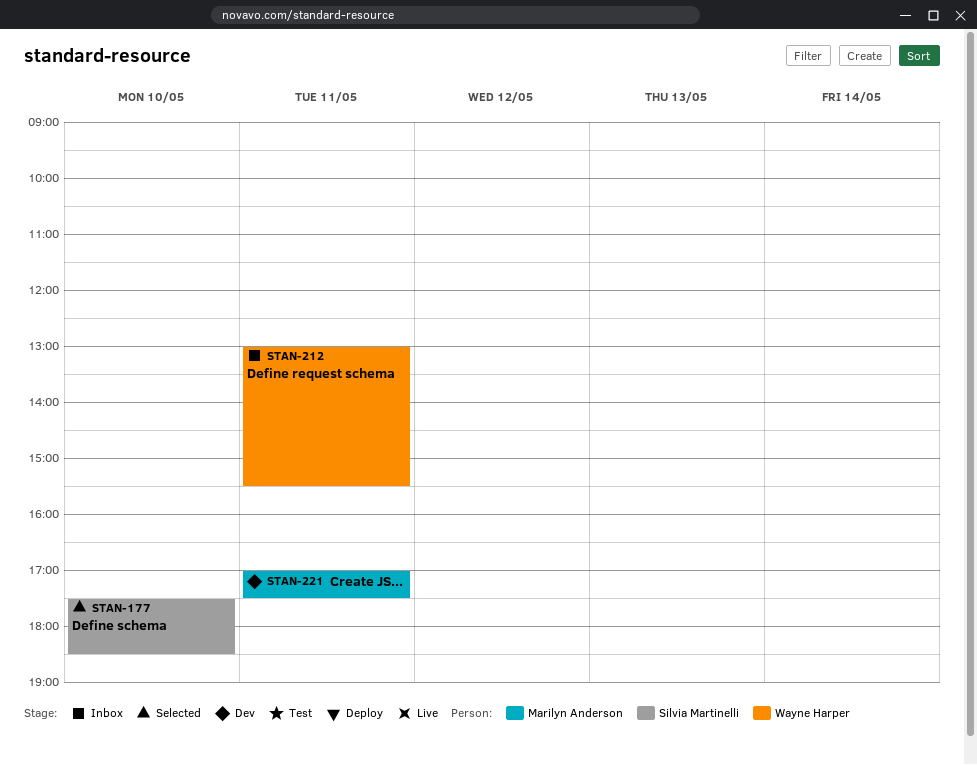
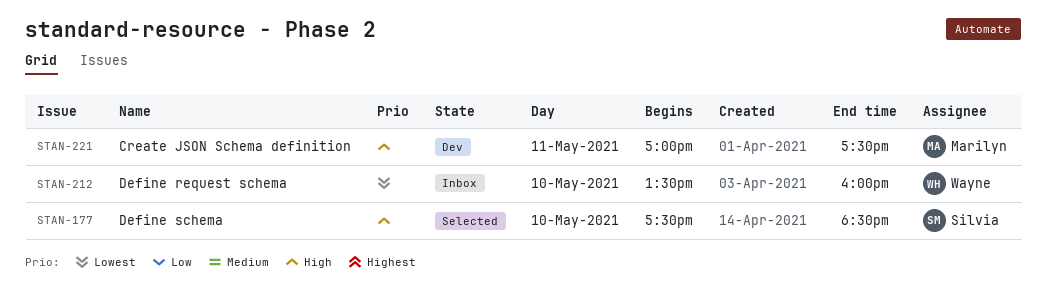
STAN-212, day: May 11 -> May 10
STAN-212, begins: 13:00 -> 13:30
STAN-212, ends: 15:30 -> 16:00

